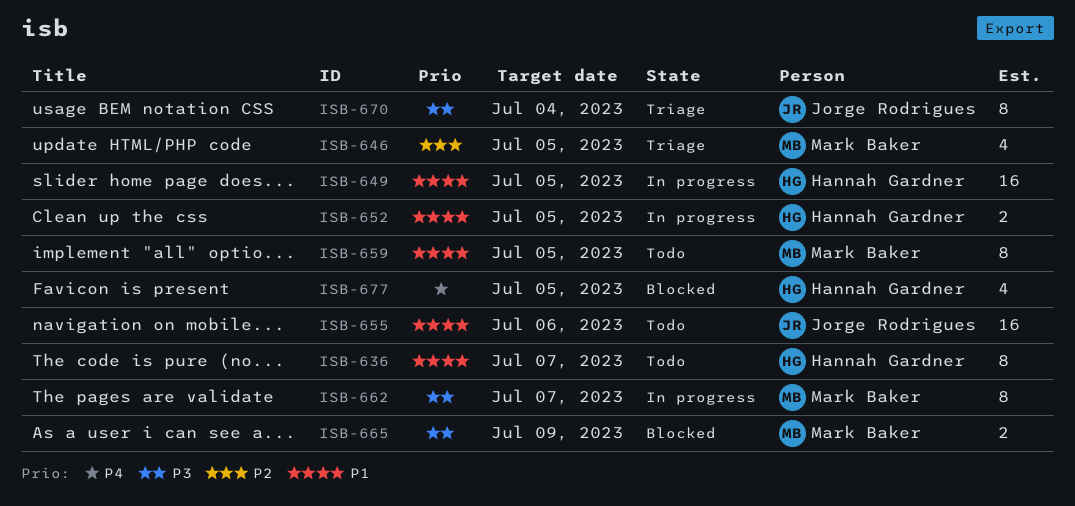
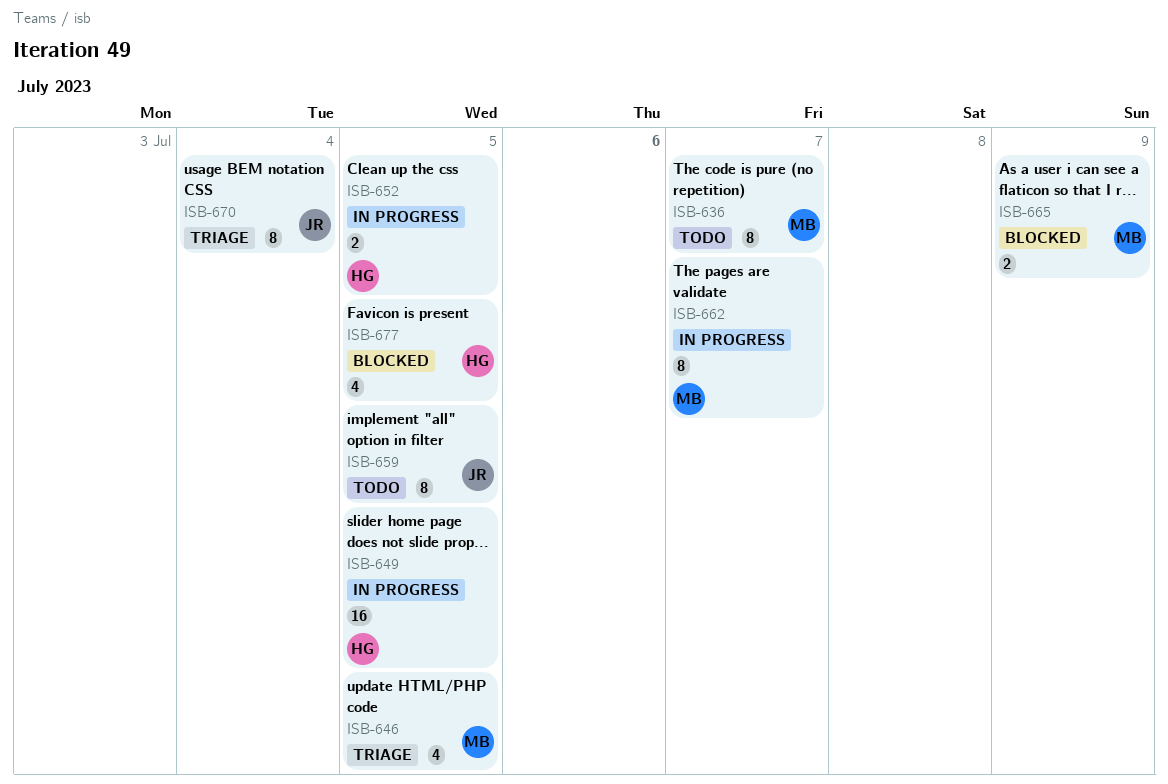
ISB-636, owner: Hannah Gardner -> Mark Baker
ISB-655: present -> none
ISB-659, owner: Mark Baker -> Jorge Rodrigues

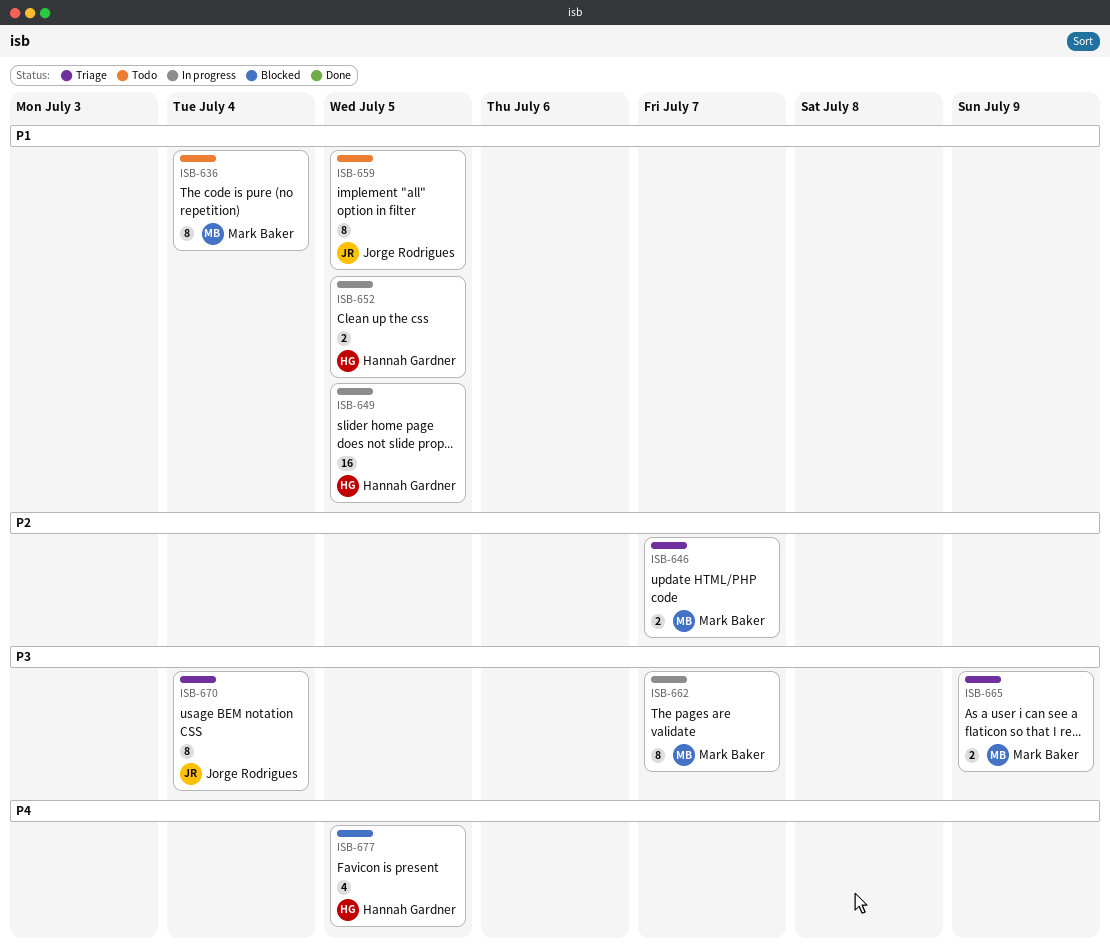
ISB-636, due: Jul 7 -> Jul 4
ISB-646, estimate: 4 -> 2
ISB-646, due: Jul 5 -> Jul 7
ISB-665, status: Blocked -> Triage

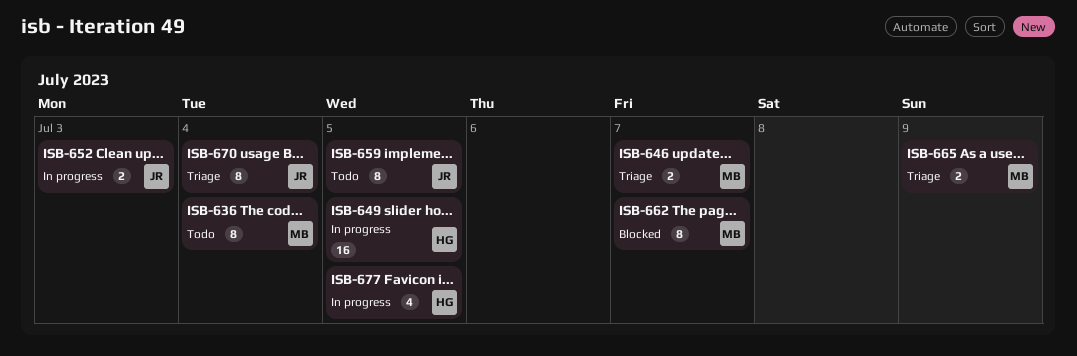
ISB-652, owner: Hannah Gardner -> Jorge Rodrigues
ISB-652, due: Jul 5 -> Jul 3
ISB-662, status: In progress -> Blocked
ISB-677, status: Blocked -> In progress

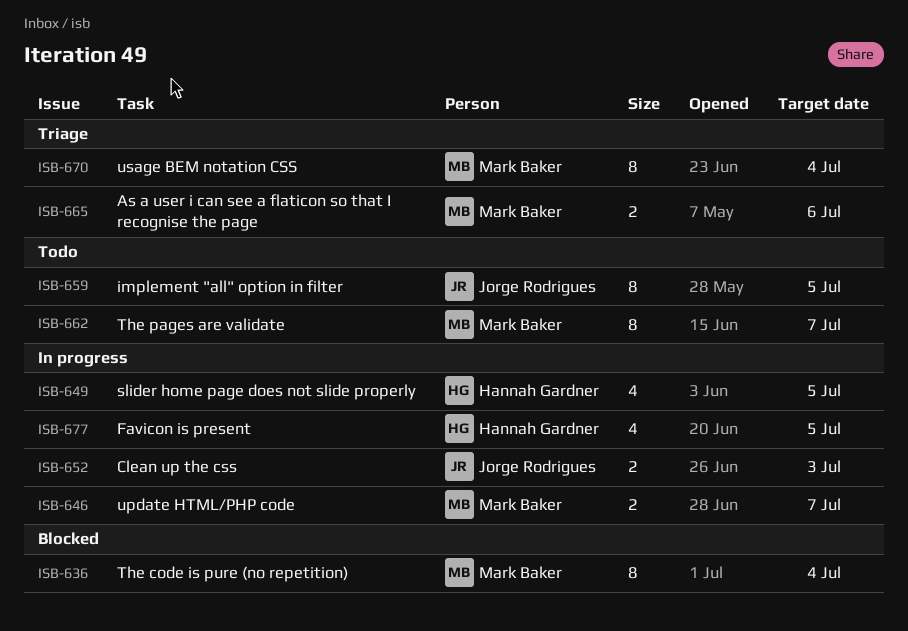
ISB-636, status: Todo -> Blocked
ISB-646, status: Triage -> In progress
ISB-649, estimate: 16 -> 4
ISB-662, status: Blocked -> Todo
ISB-665, due: Jul 9 -> Jul 6
ISB-670, owner: Jorge Rodrigues -> Mark Baker

